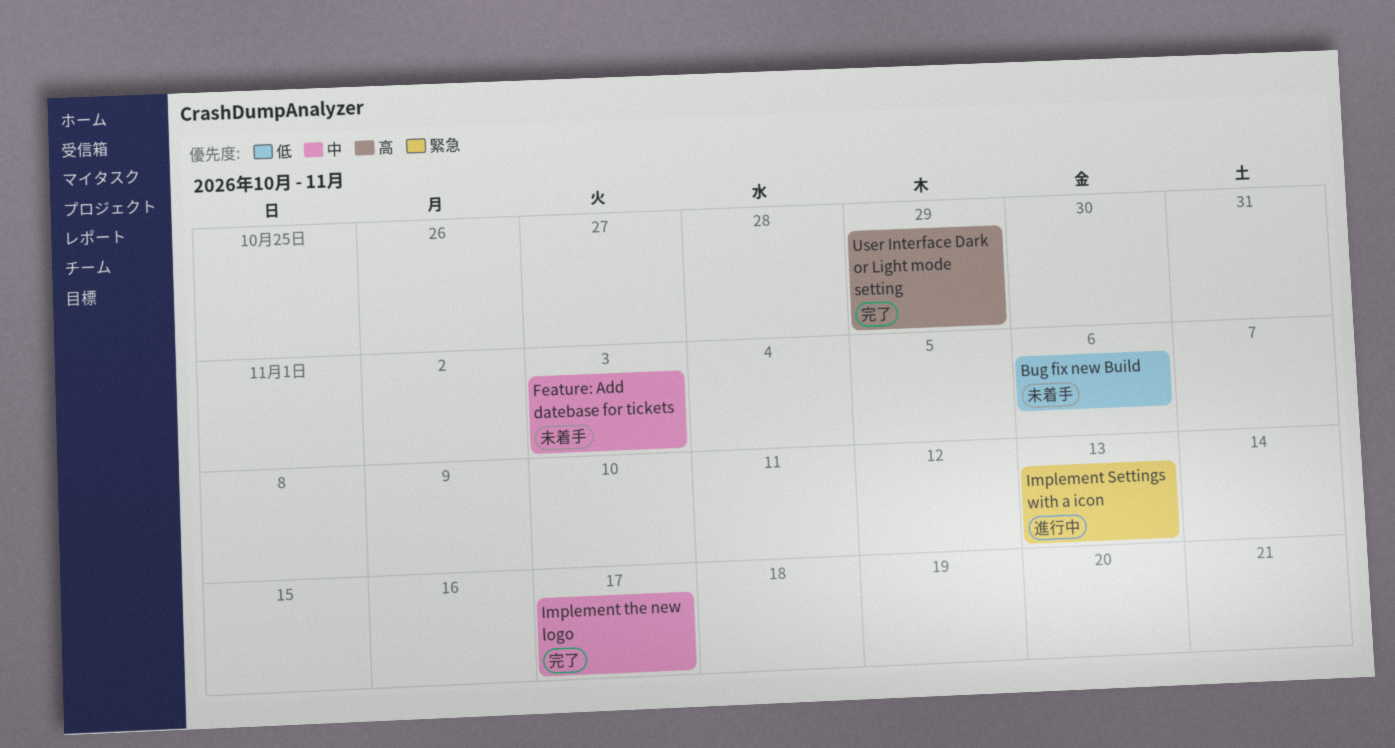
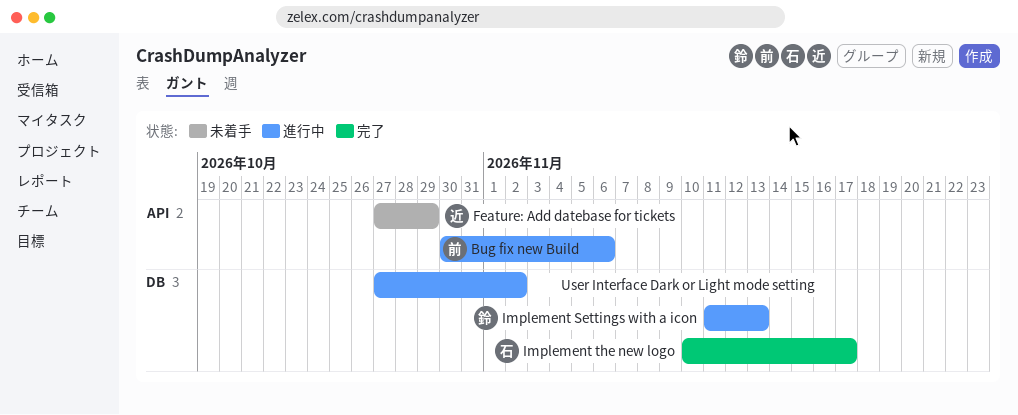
Bug fix new Build, status: 未着手 -> 進行中
Feature: Add datebase for tickets, due: Nov 3 -> Oct 29
User Interface Dark or Light mode setting, status: 完了 -> 進行中
User Interface Dark or Light mode setting, due: Oct 29 -> Nov 2

